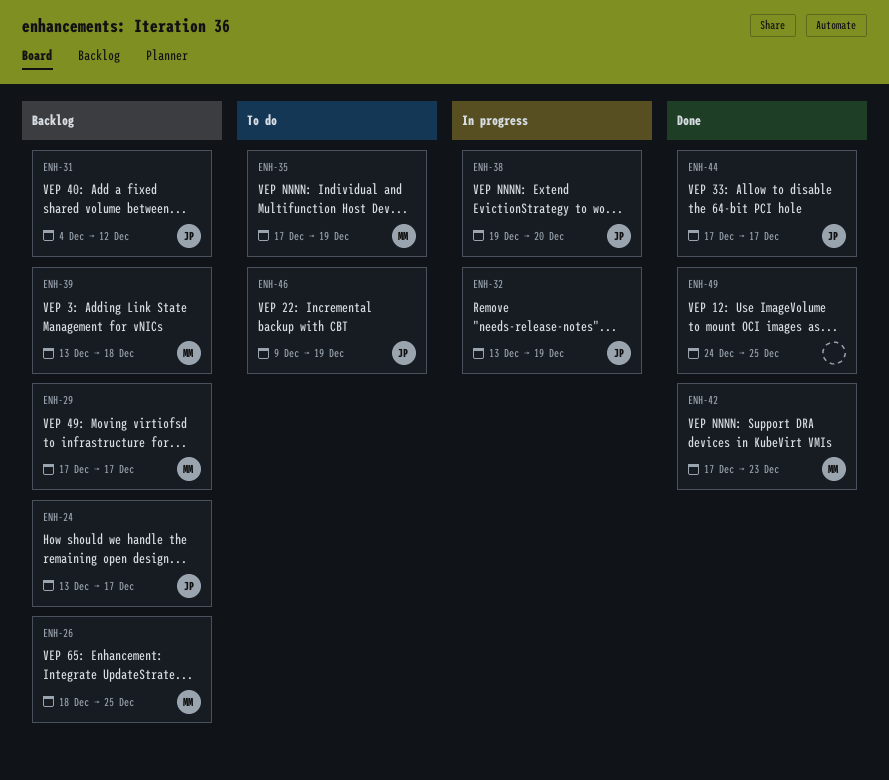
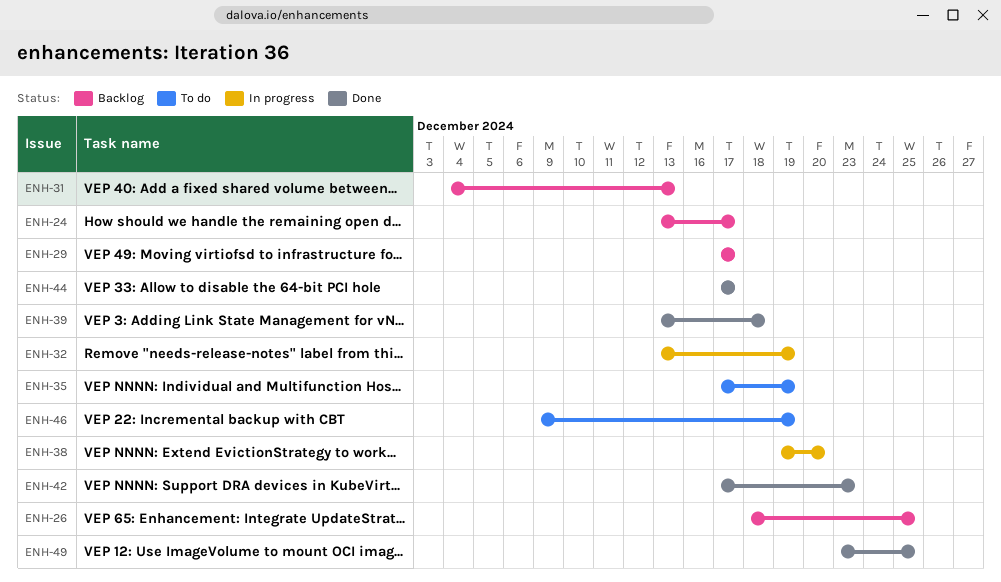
ENH-31, due: Dec 12 -> Dec 13
ENH-39, status: Backlog -> Done
ENH-49, start: Dec 24 -> Dec 23

